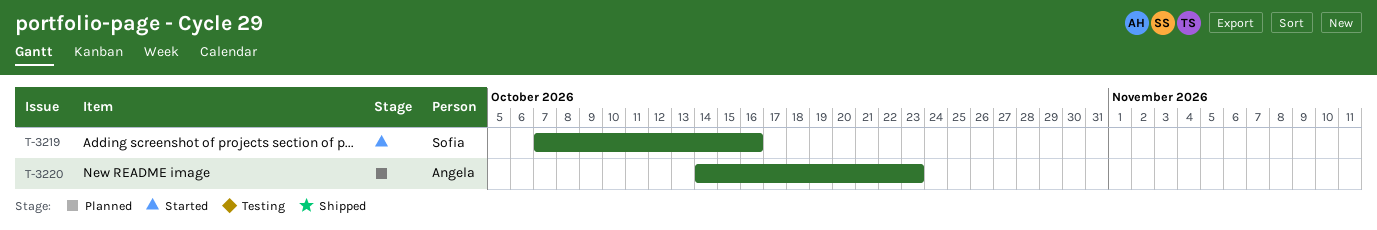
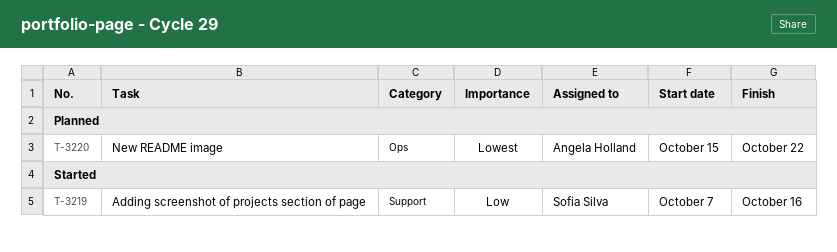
T-3220, start: Oct 14 -> Oct 15
T-3220, due: Oct 23 -> Oct 22

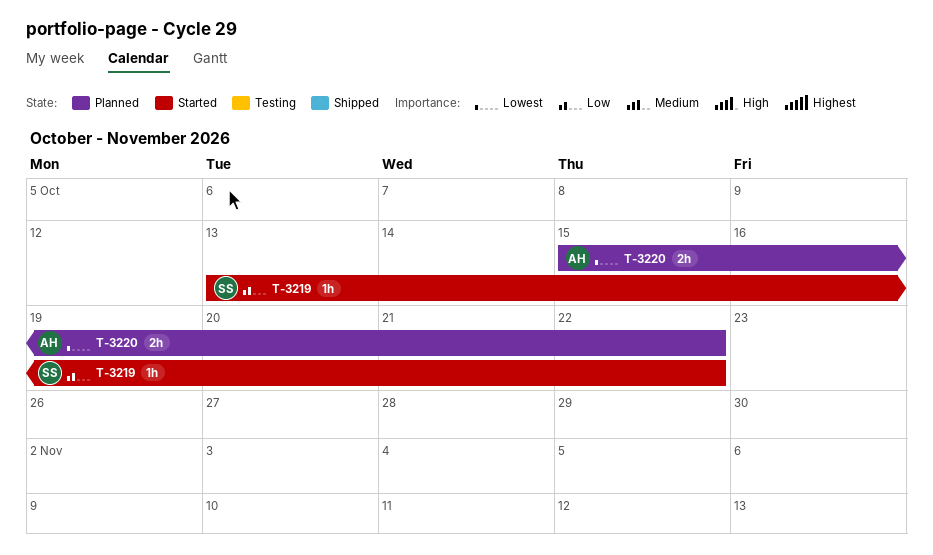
T-3219, start: Oct 7 -> Oct 13
T-3219, due: Oct 16 -> Oct 22

